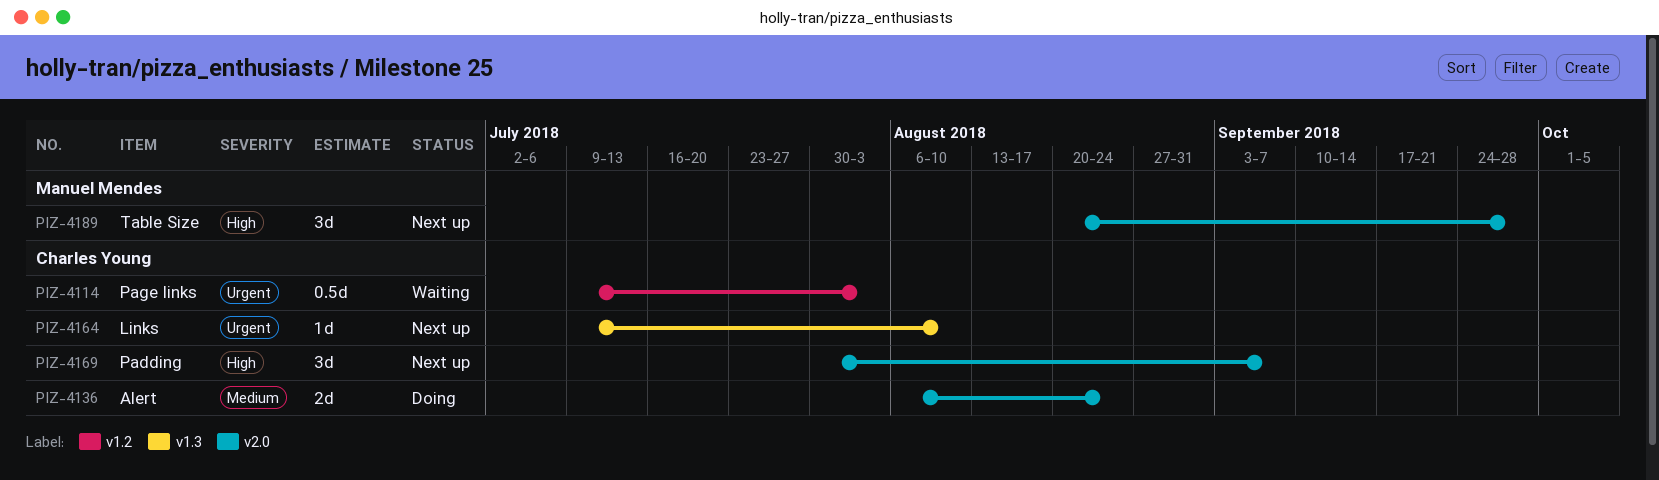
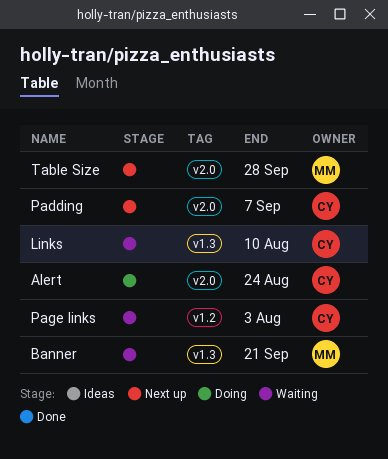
Banner: none -> present
Links, status: Next up -> Waiting

